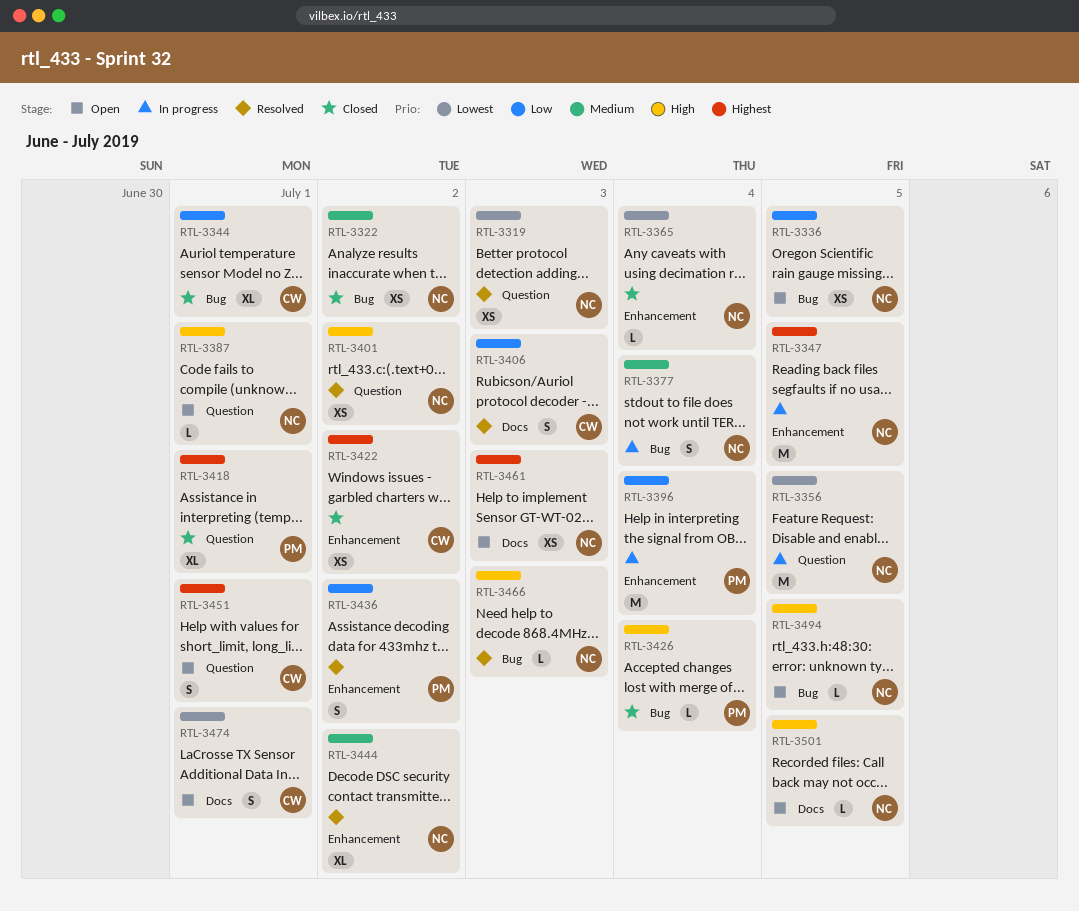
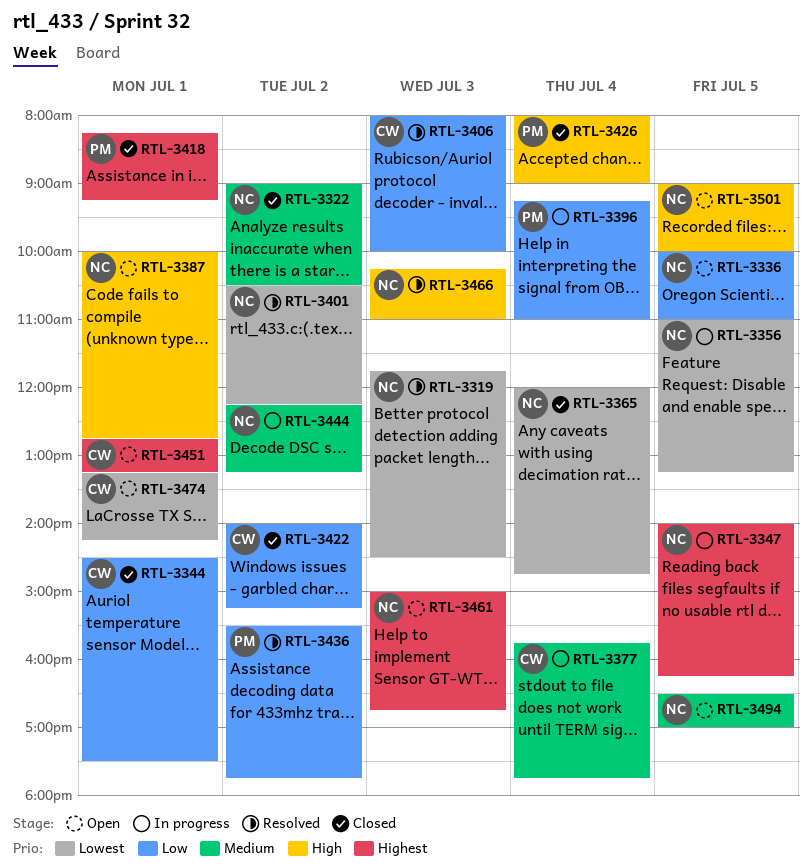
RTL-3377, owner: NC -> CW
RTL-3401, priority: High -> Lowest
RTL-3422, priority: Highest -> Low
RTL-3444, status: Resolved -> In progress
RTL-3494, priority: High -> Medium

